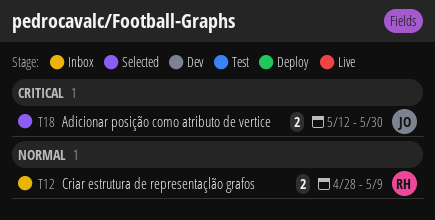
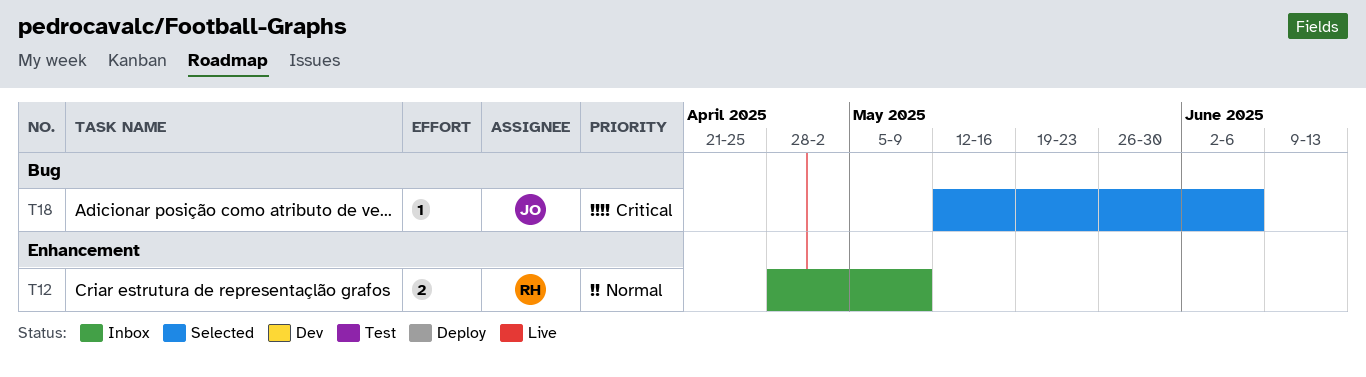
T18, estimate: 2 -> 1
T18, due: May 30 -> Jun 6

